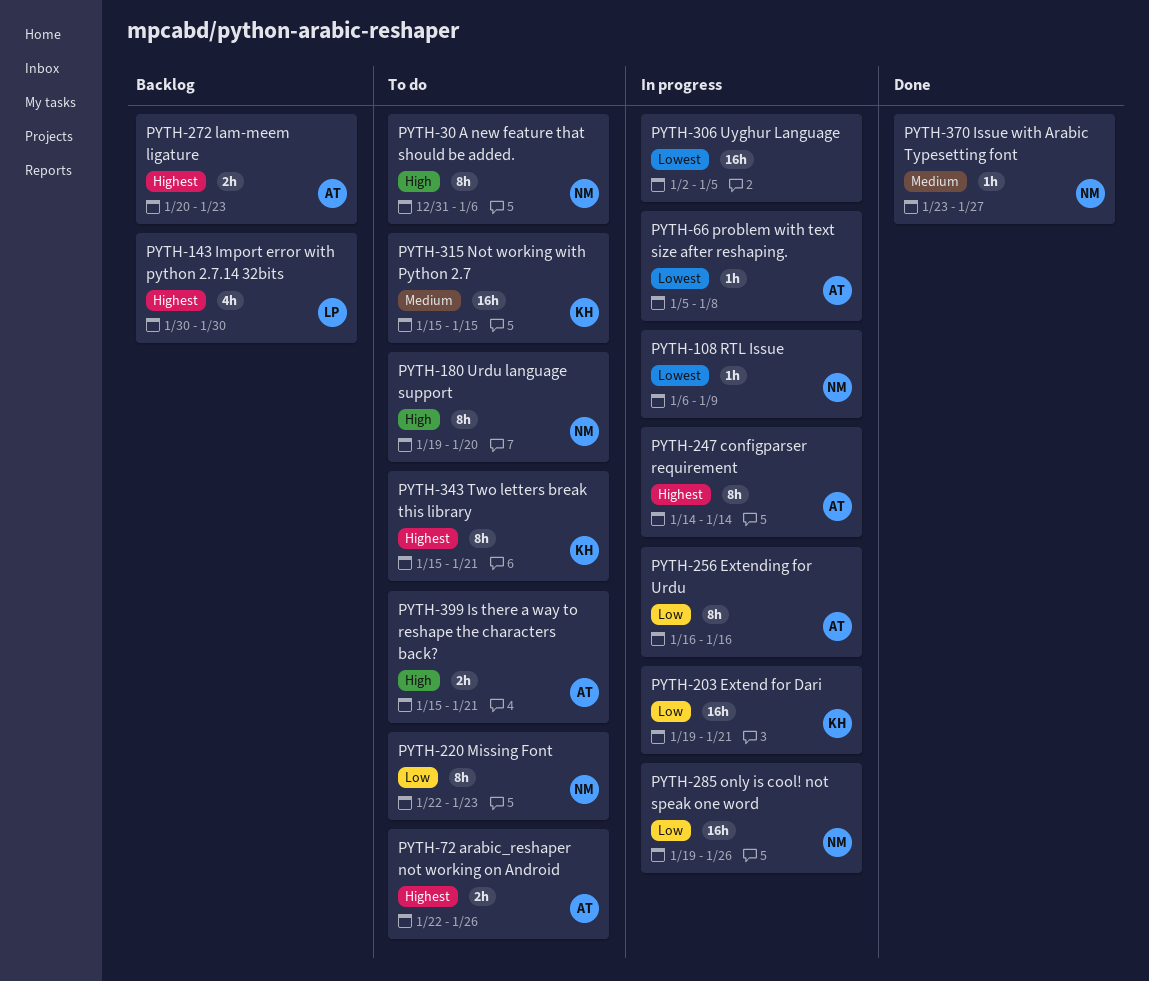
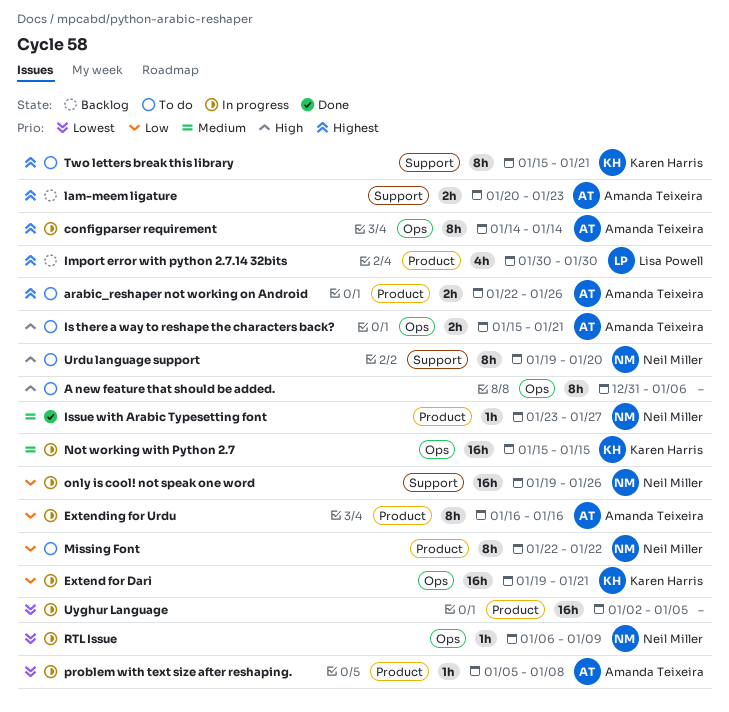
A new feature that should be added., owner: Neil Miller -> none
Missing Font, due: Jan 23 -> Jan 22
Not working with Python 2.7, status: To do -> In progress

